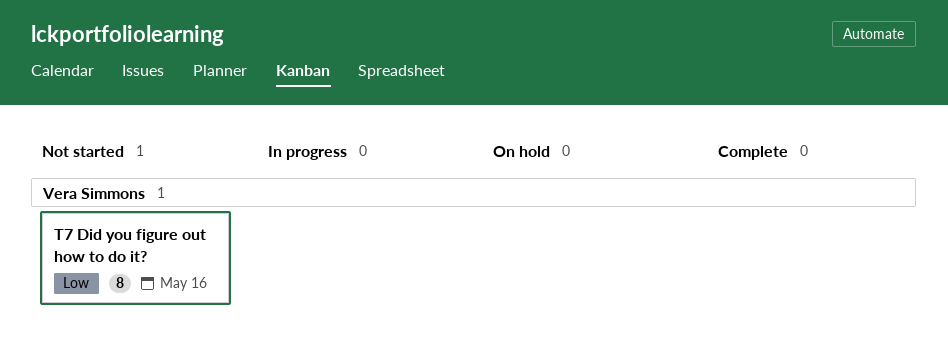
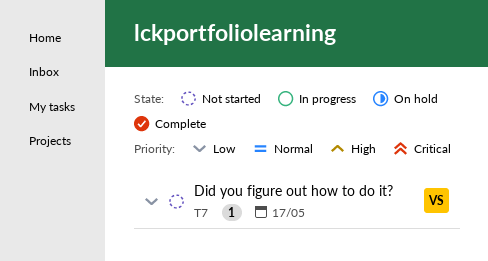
T7, estimate: 8 -> 1
T7, due: May 16 -> May 17

